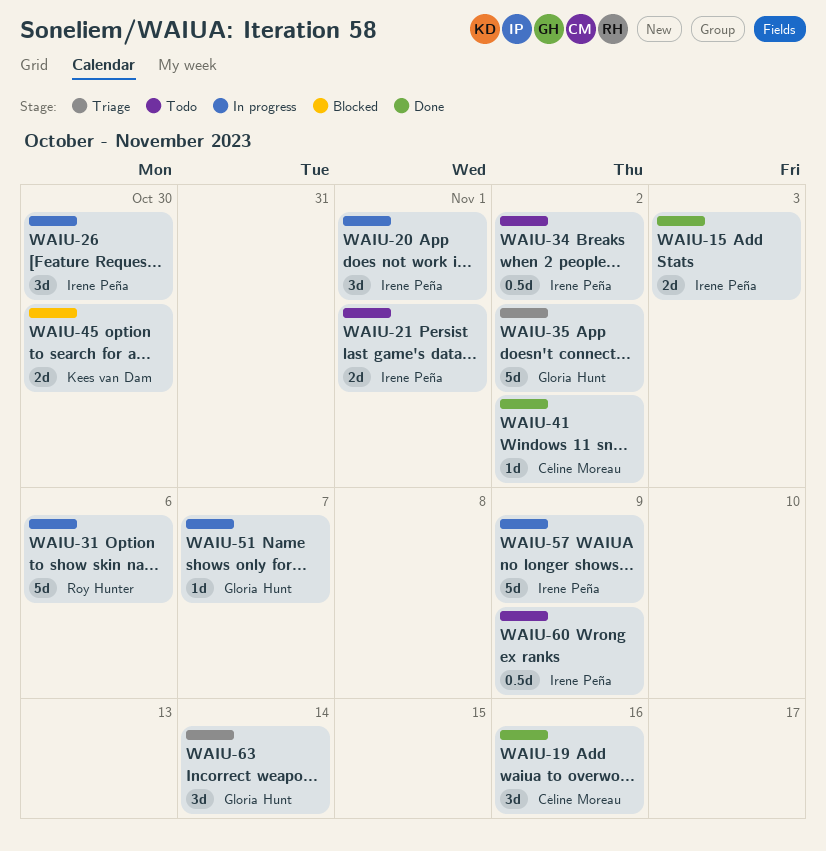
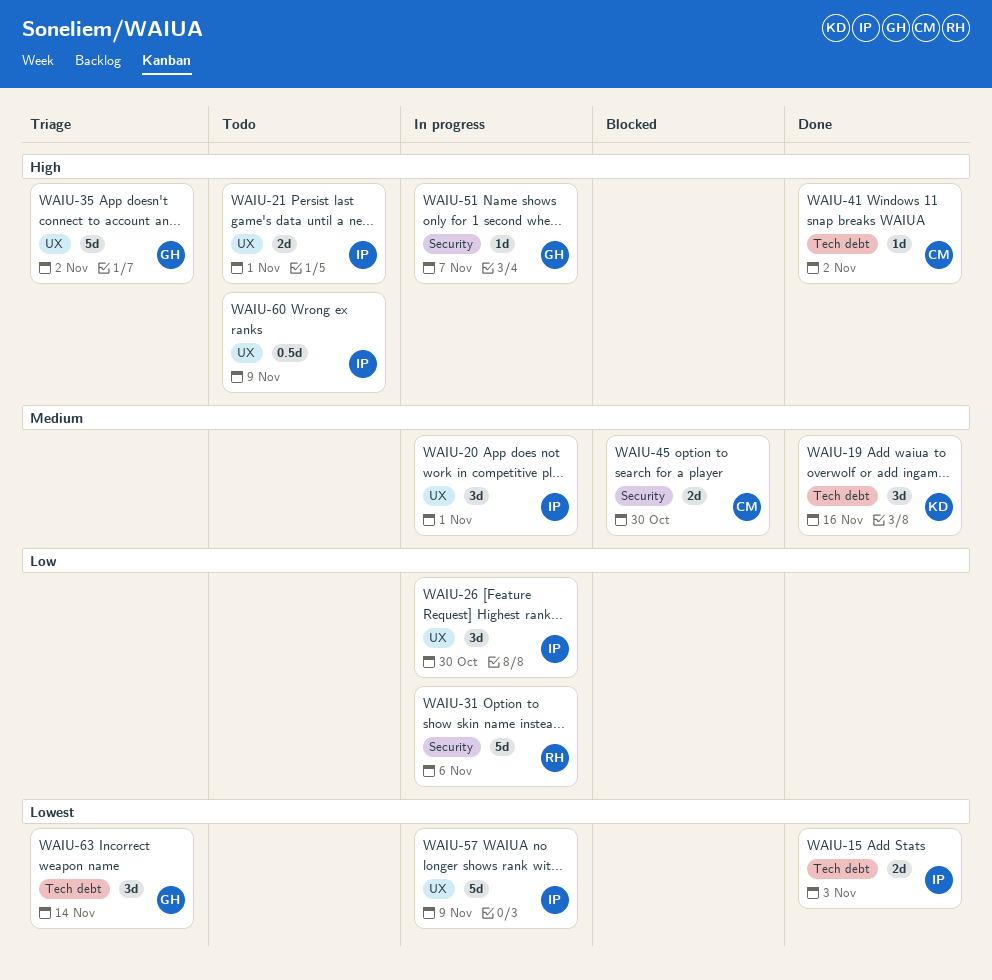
WAIU-19, owner: Céline Moreau -> Kees van Dam
WAIU-34: present -> none
WAIU-45, owner: Kees van Dam -> Céline Moreau

